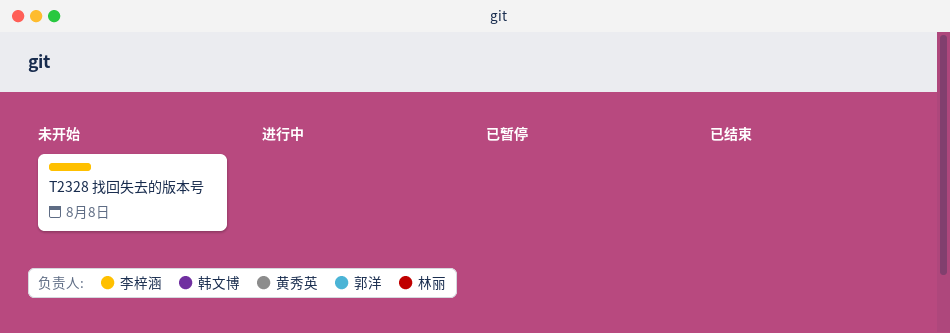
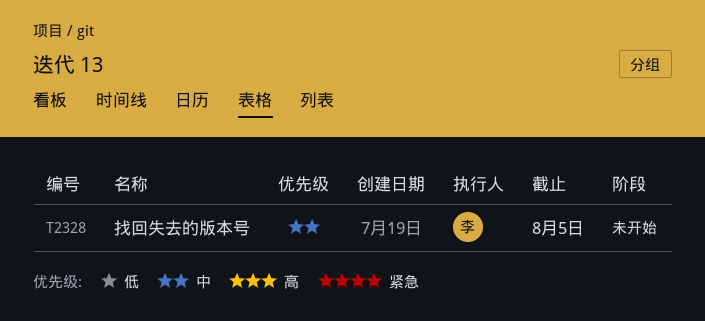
T2328, due: Aug 8 -> Aug 5

